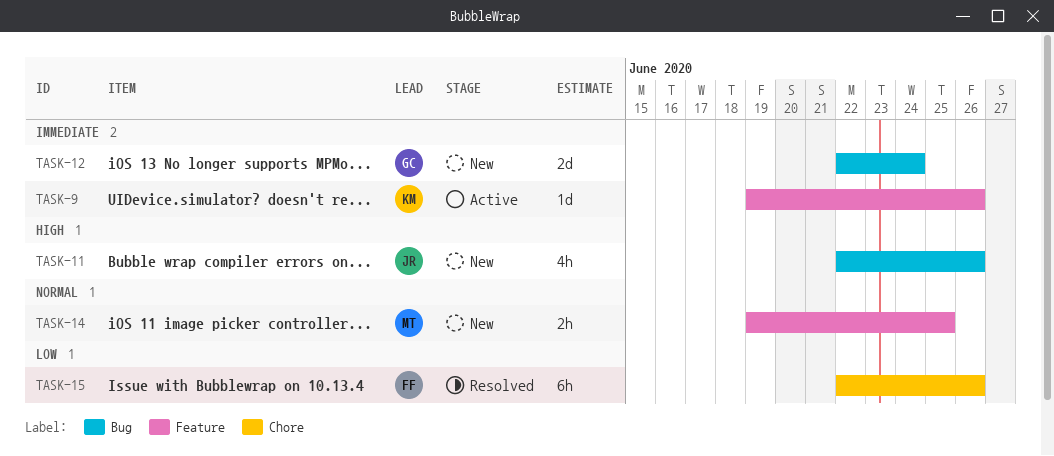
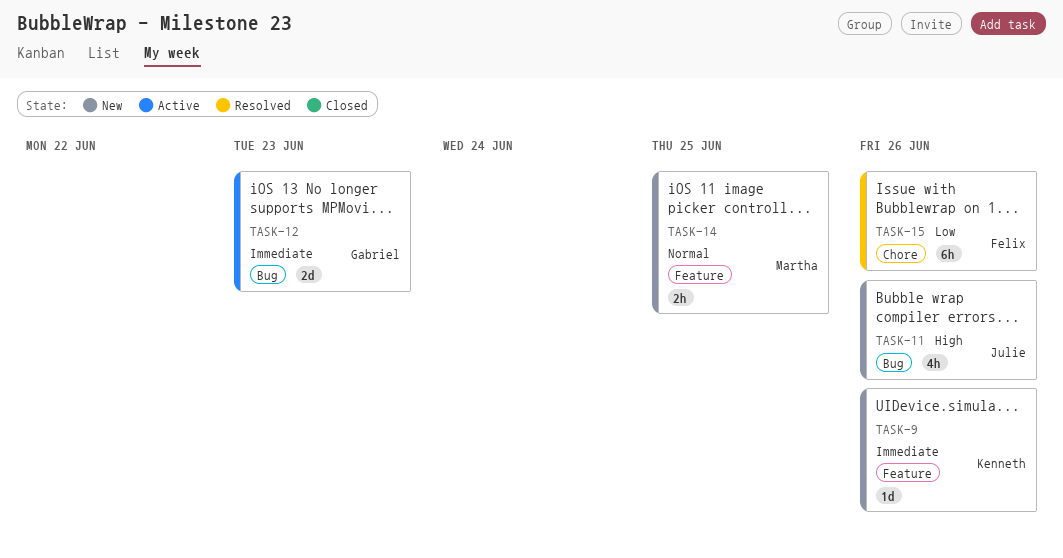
TASK-9, status: Active -> New
TASK-12, status: New -> Active
TASK-12, due: Jun 24 -> Jun 23

